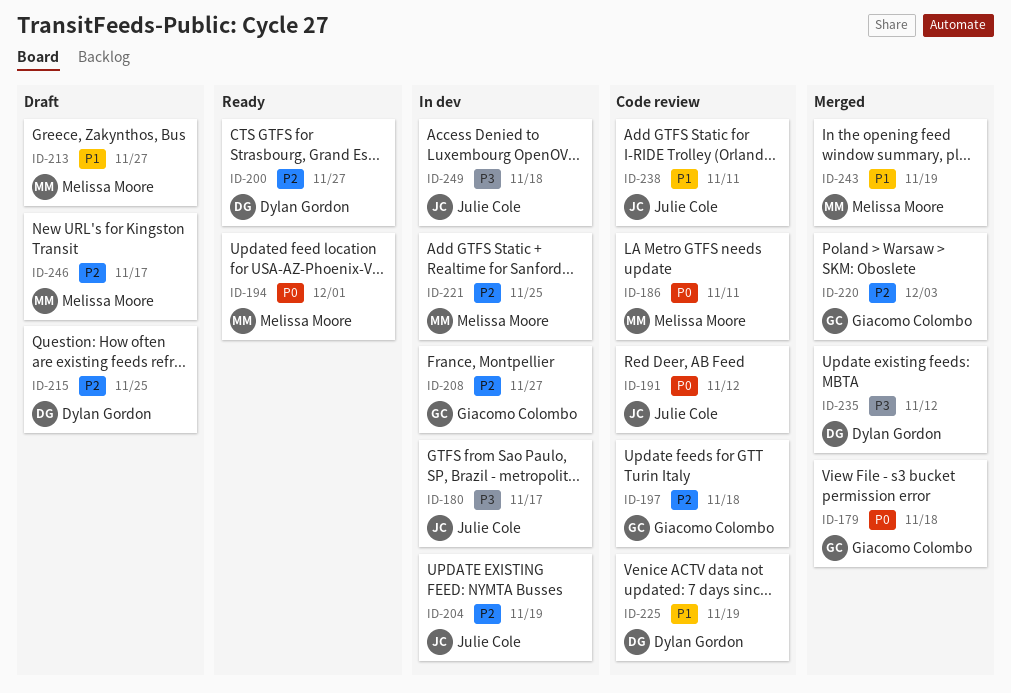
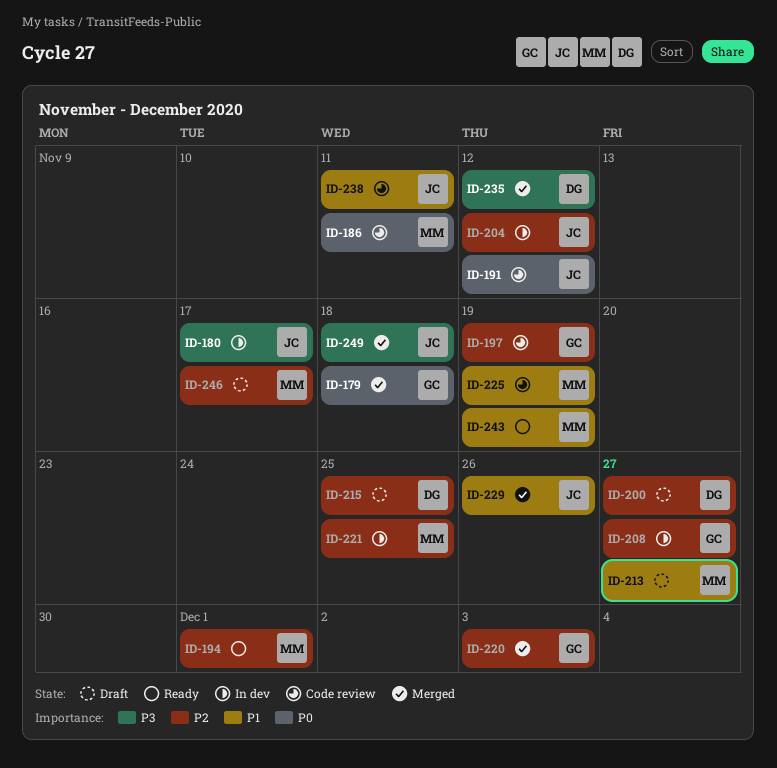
ID-194, priority: P0 -> P2
ID-197, due: Nov 18 -> Nov 19
ID-200, status: Ready -> Draft
ID-204, due: Nov 19 -> Nov 12
ID-225, owner: Dylan Gordon -> Melissa Moore
ID-229: none -> present
ID-243, status: Merged -> Ready
ID-249, status: In dev -> Merged

